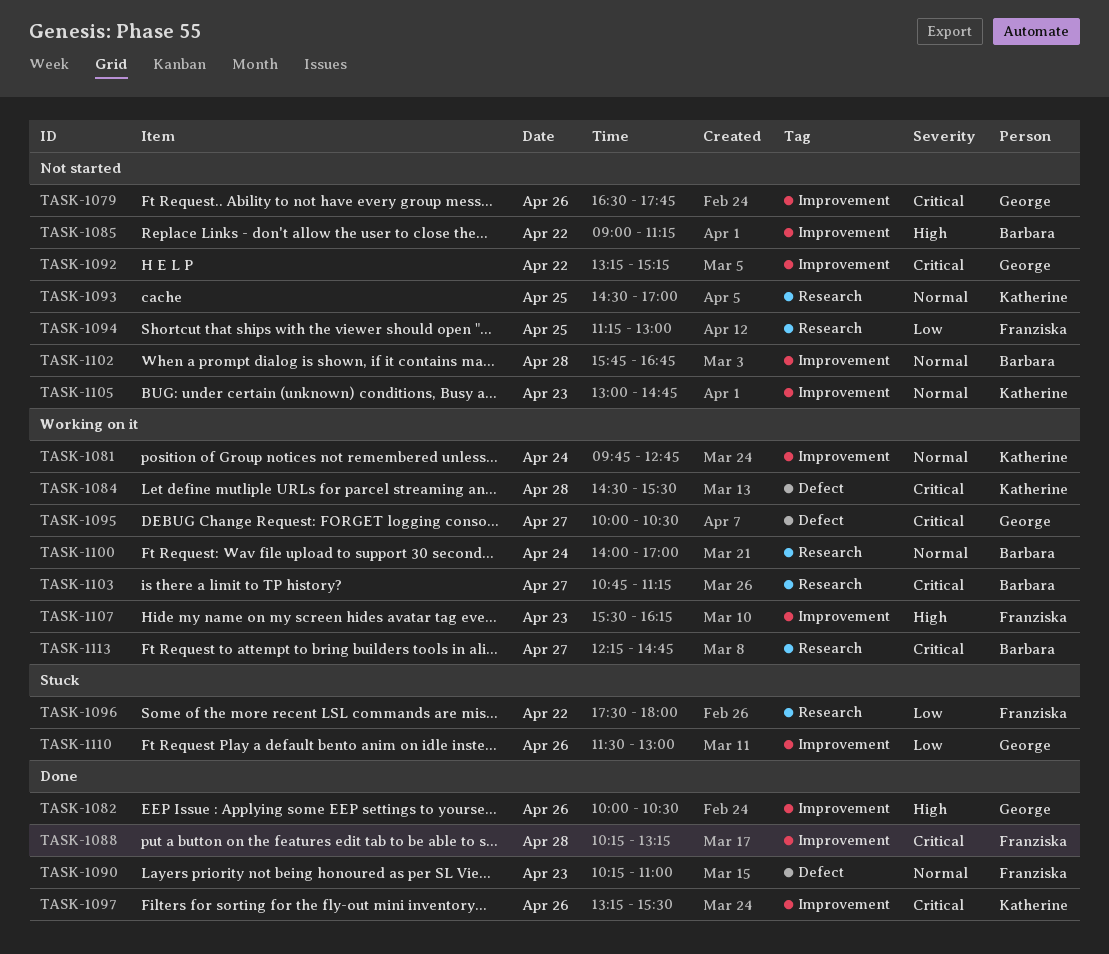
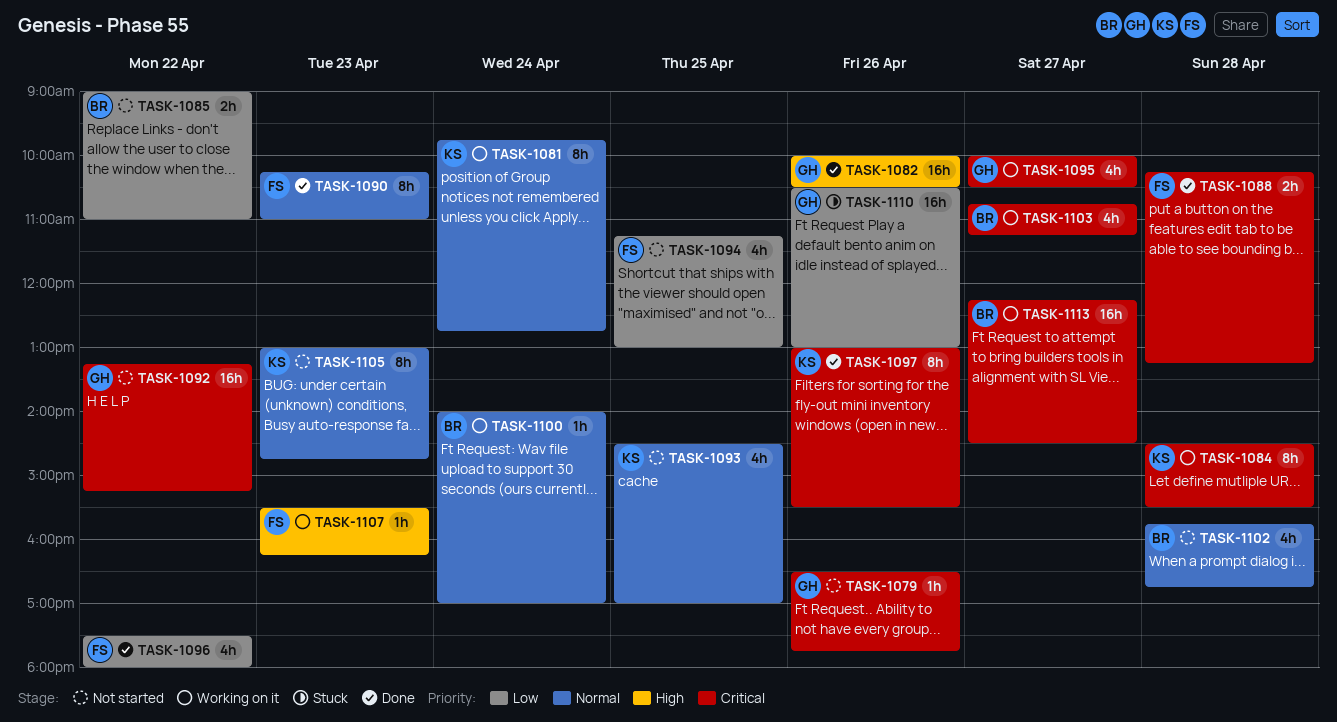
TASK-1085, priority: High -> Low
TASK-1085, ends: 11:15 -> 11:00
TASK-1096, status: Stuck -> Done
TASK-1097, begins: 13:15 -> 13:00
TASK-1110, begins: 11:30 -> 10:30
TASK-1113, ends: 14:45 -> 14:30

